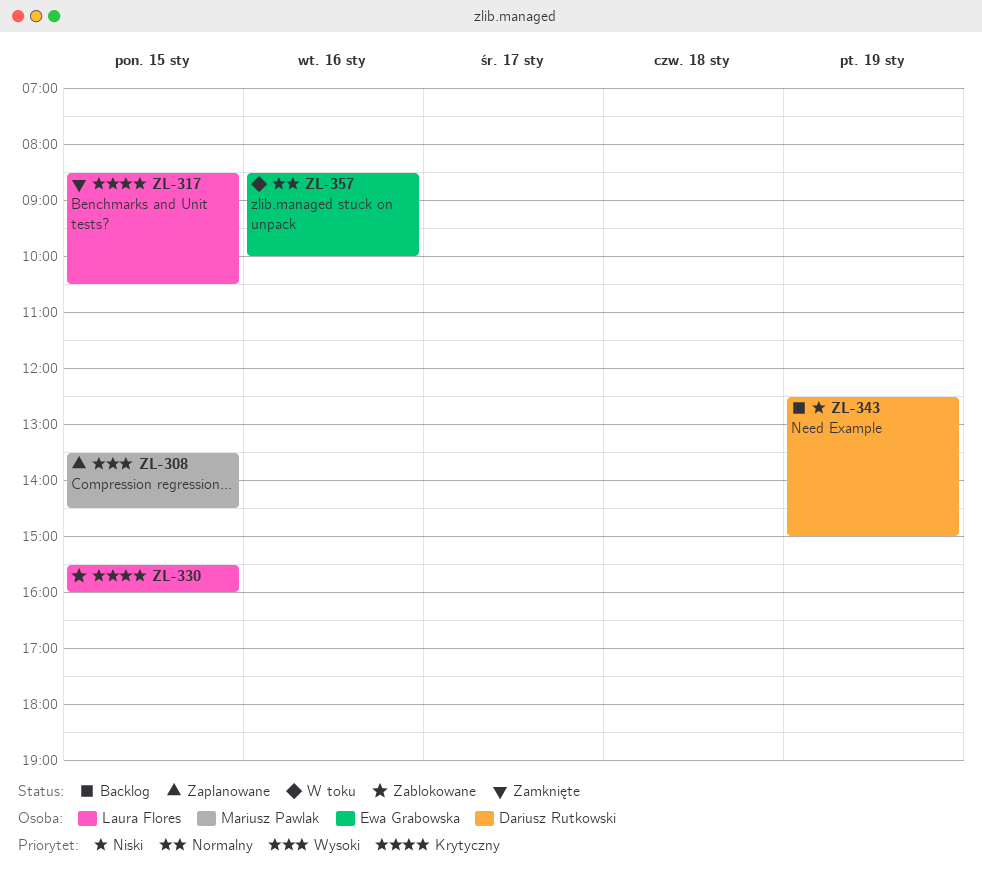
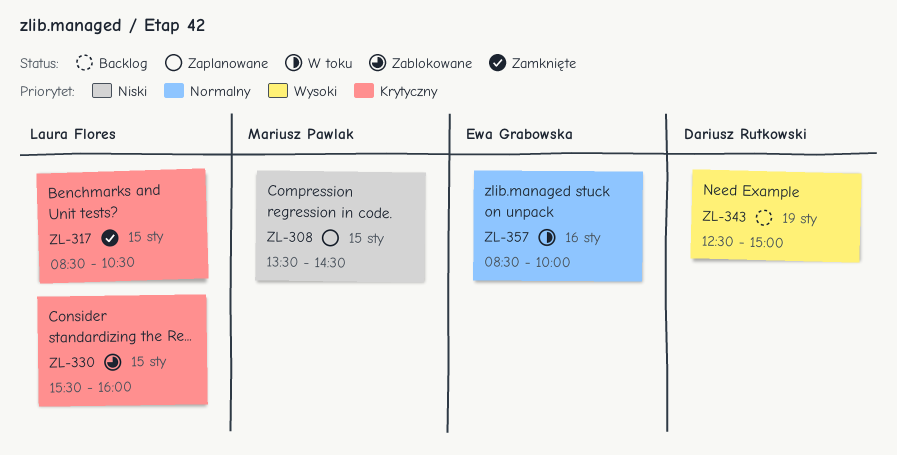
ZL-308, priority: Wysoki -> Niski
ZL-343, priority: Niski -> Wysoki

